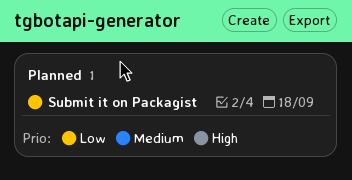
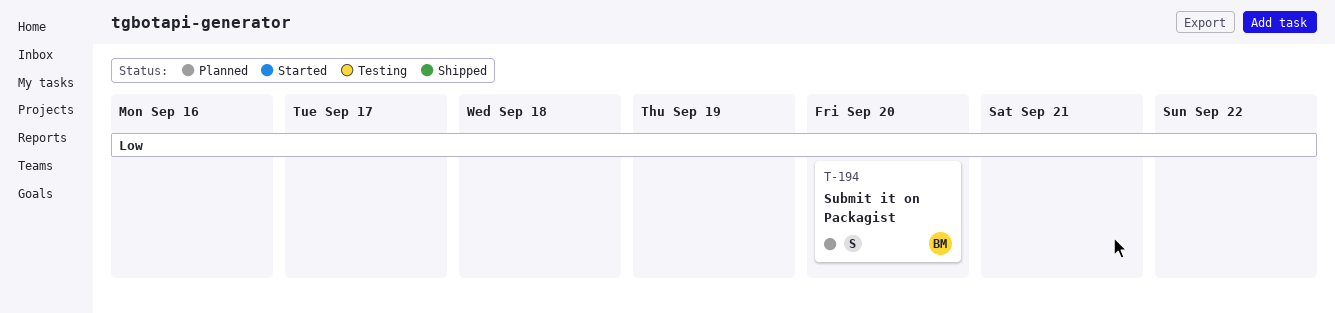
Submit it on Packagist, due: Sep 18 -> Sep 20

